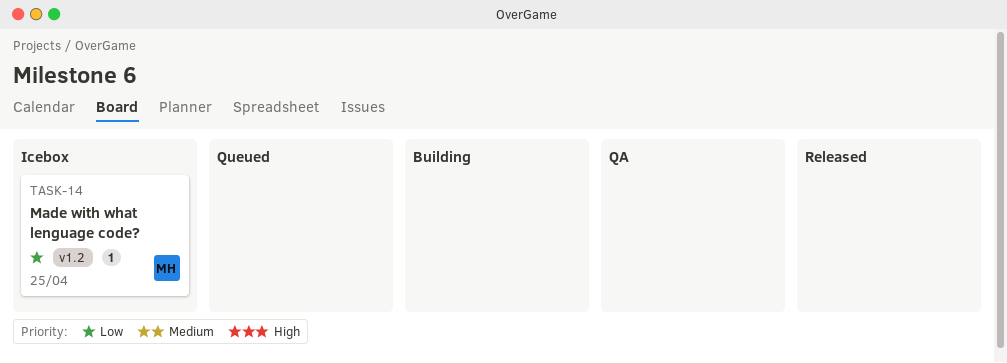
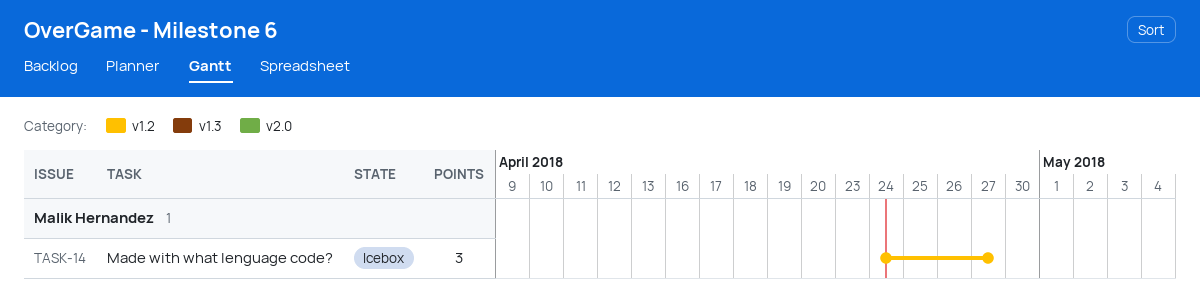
TASK-14, estimate: 1 -> 3
TASK-14, due: Apr 25 -> Apr 27

